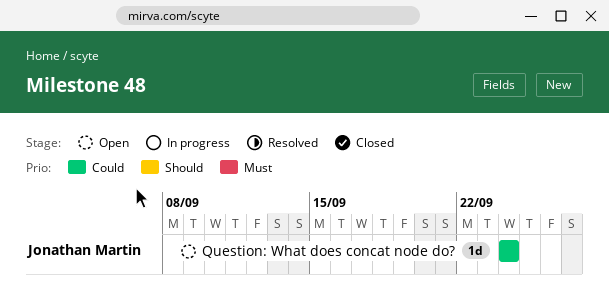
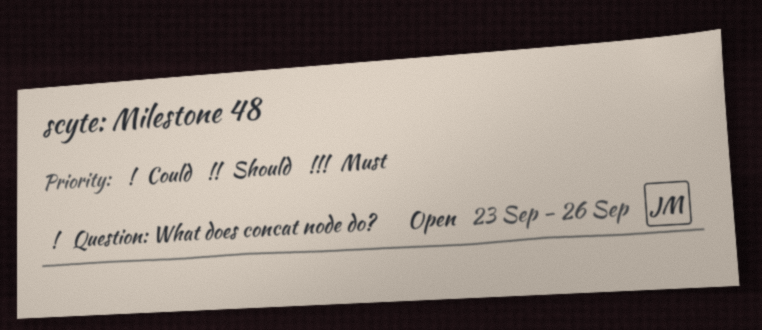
Question: What does concat node do?, start: Sep 24 -> Sep 23
Question: What does concat node do?, due: Sep 24 -> Sep 26

